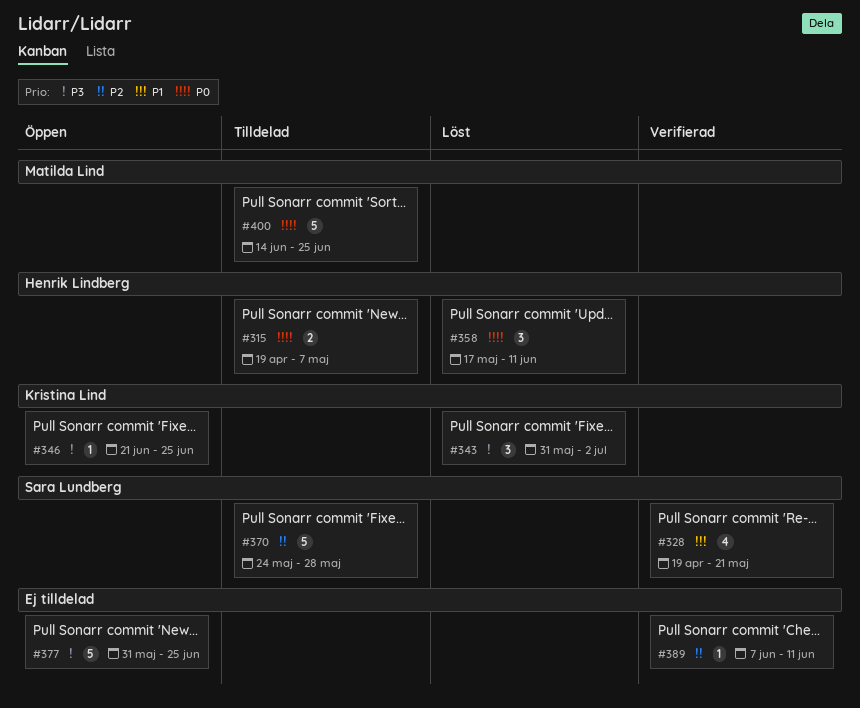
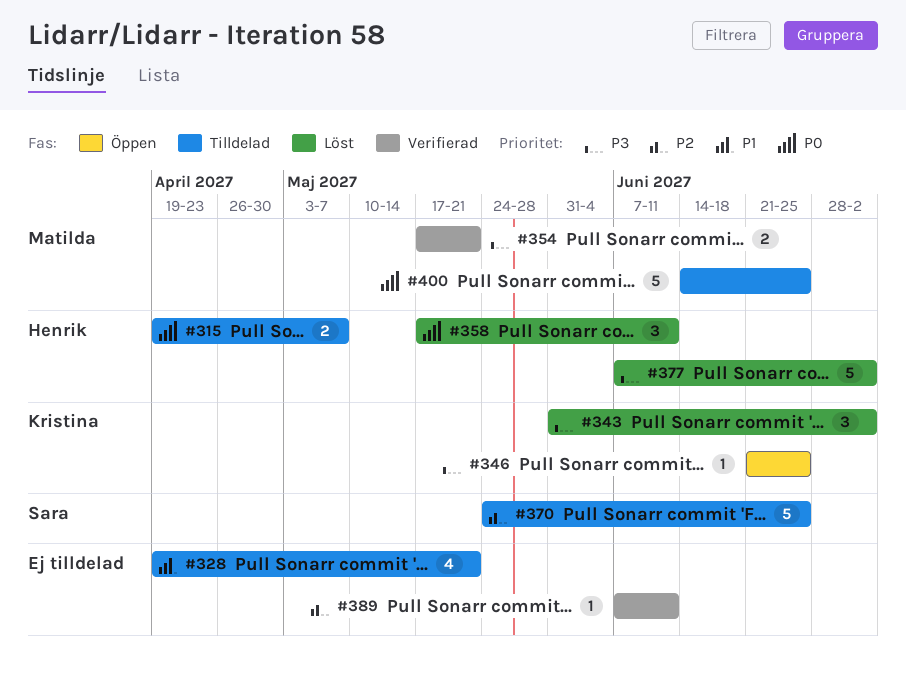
#328, status: Verifierad -> Tilldelad
#328, owner: Sara Lundberg -> none
#354: none -> present
#370, due: May 28 -> Jun 25
#377, status: Öppen -> Löst
#377, owner: none -> Henrik Lindberg
#377, start: May 31 -> Jun 7
#377, due: Jun 25 -> Jul 2

